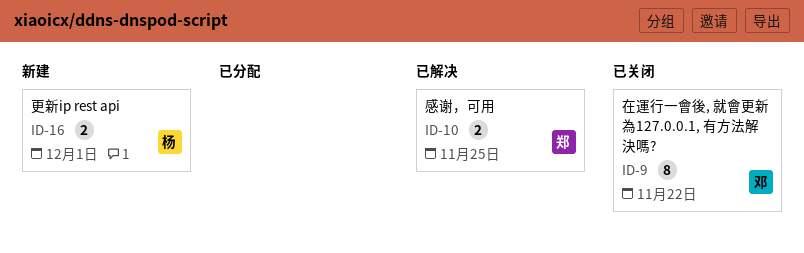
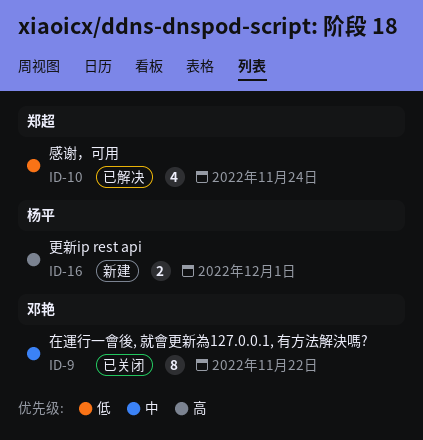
ID-10, estimate: 2 -> 4
ID-10, due: Nov 25 -> Nov 24

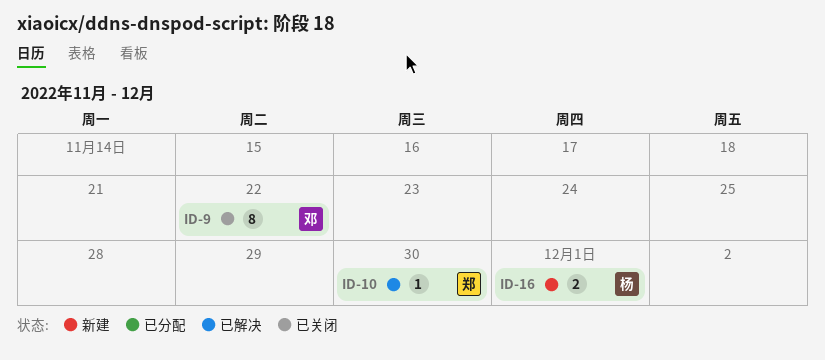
ID-10, estimate: 4 -> 1
ID-10, due: Nov 24 -> Nov 30

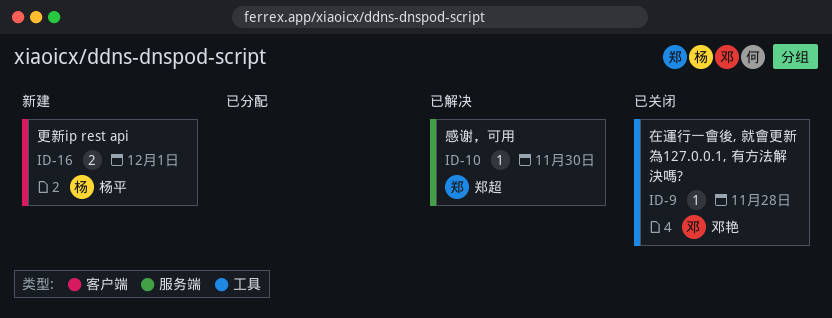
ID-9, estimate: 8 -> 1
ID-9, due: Nov 22 -> Nov 28

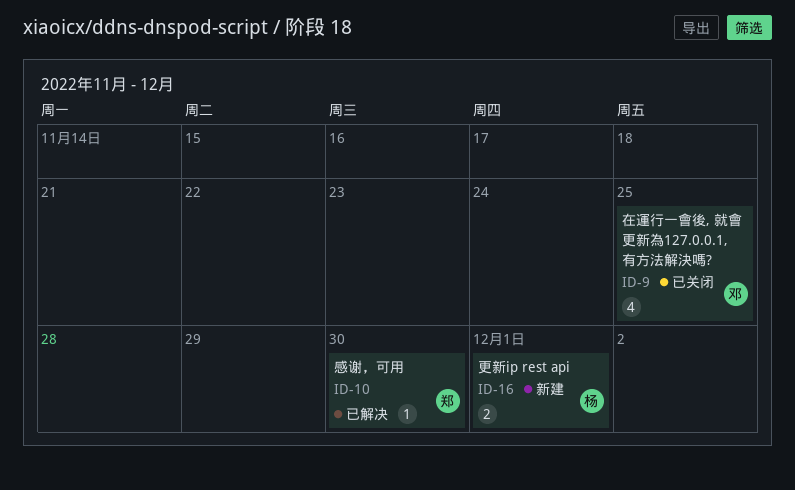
ID-9, estimate: 1 -> 4
ID-9, due: Nov 28 -> Nov 25

